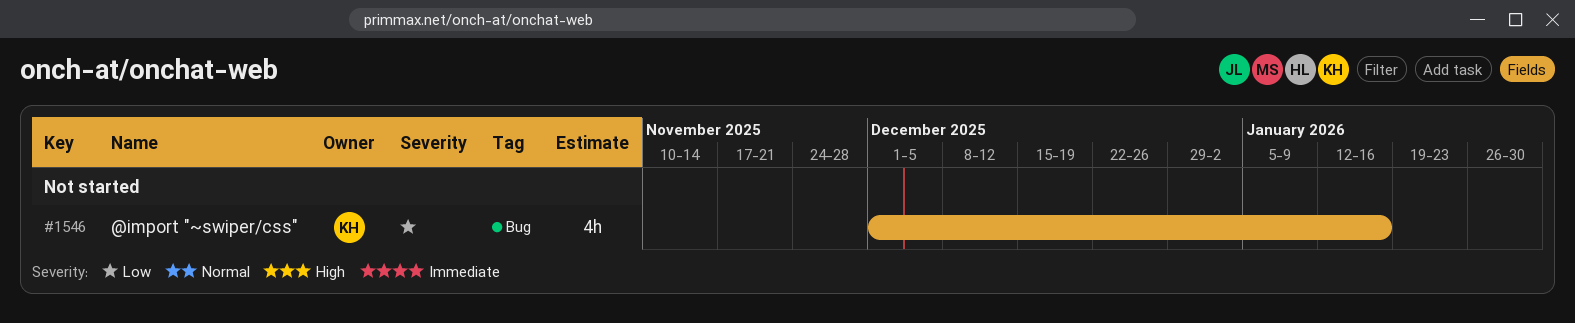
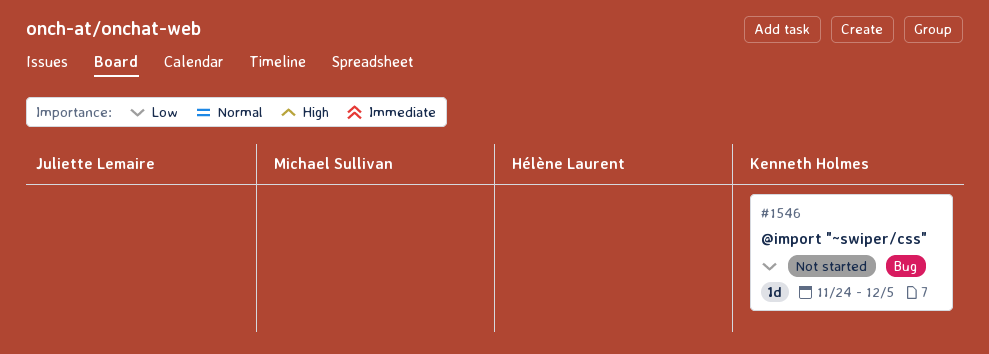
#1546, estimate: 4h -> 1d
#1546, start: Dec 1 -> Nov 24
#1546, due: Jan 16 -> Dec 5

